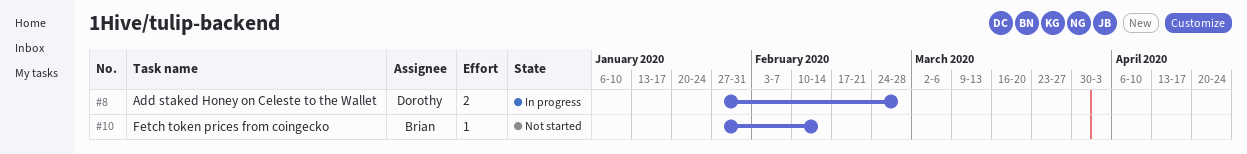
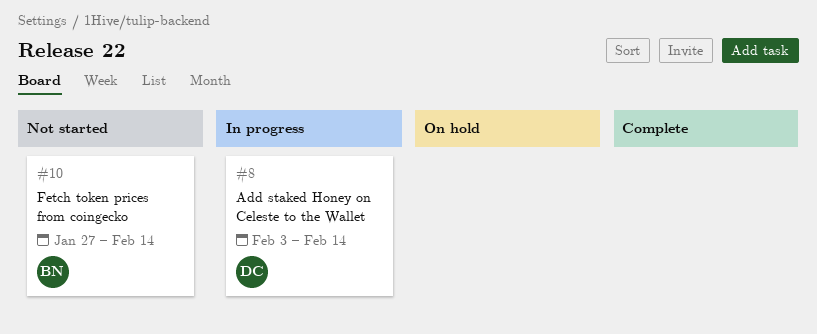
#8, start: Jan 27 -> Feb 3
#8, due: Feb 28 -> Feb 14

